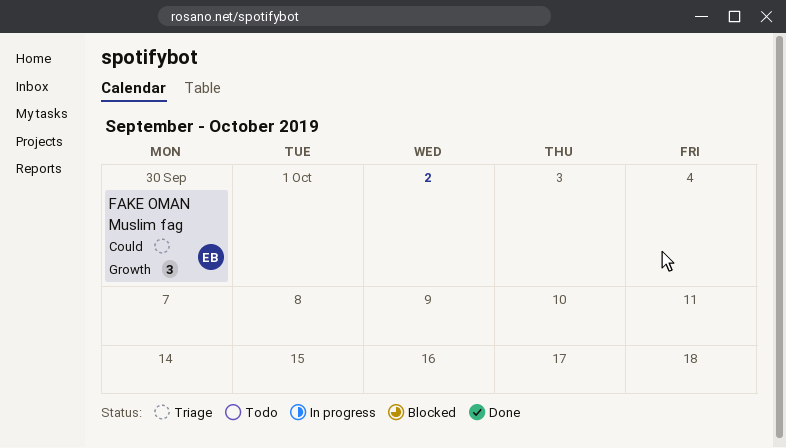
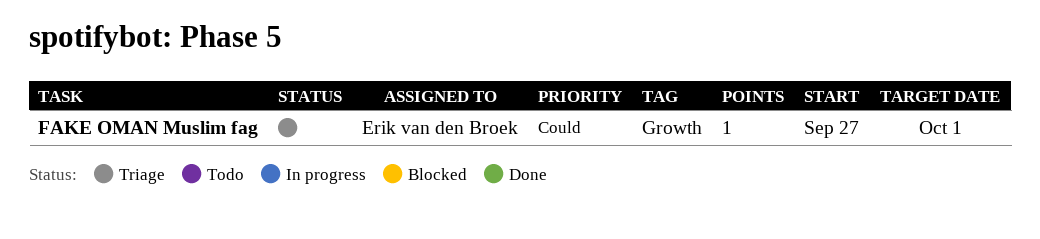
FAKE OMAN Muslim fag, estimate: 3 -> 1
FAKE OMAN Muslim fag, due: Sep 30 -> Oct 1

